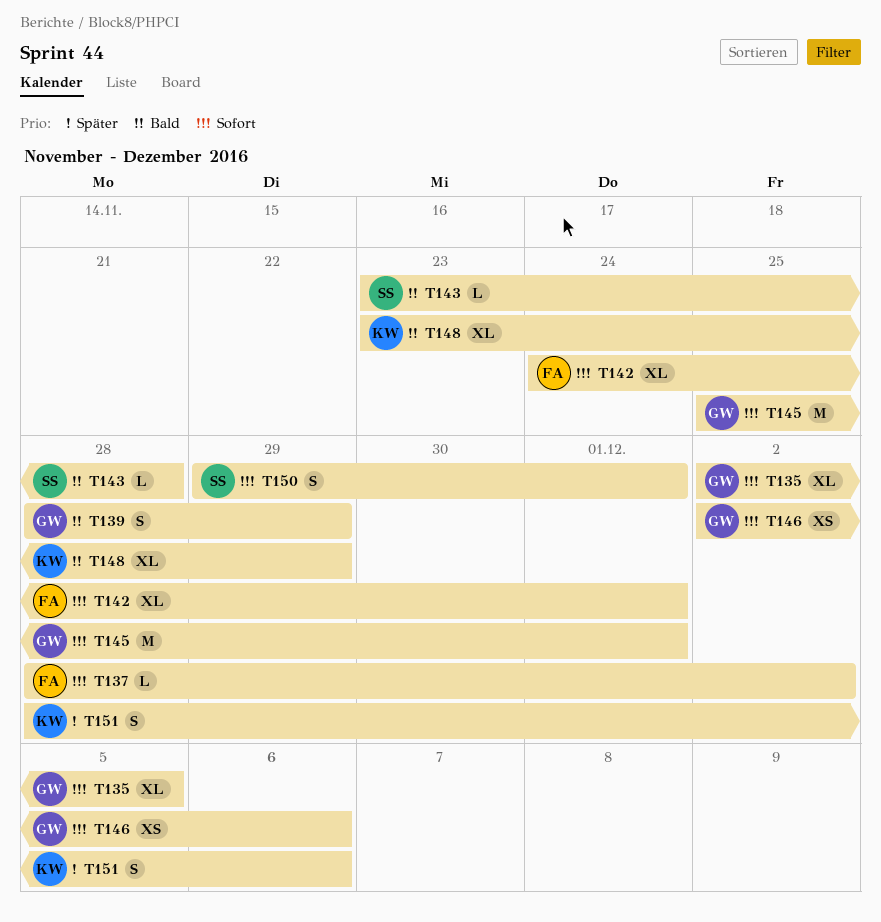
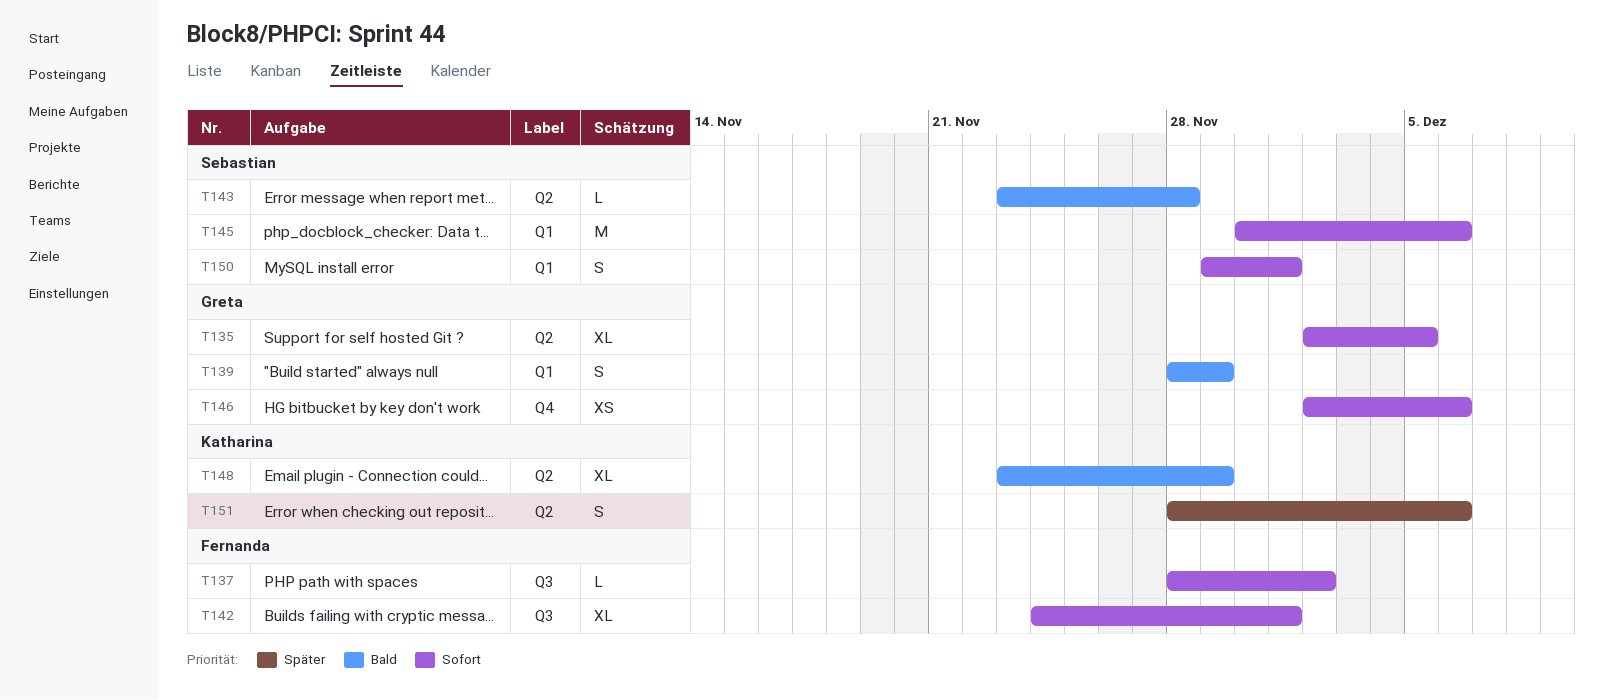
T145, owner: Greta -> Sebastian
T145, start: Nov 25 -> Nov 30
T145, due: Dec 1 -> Dec 6

